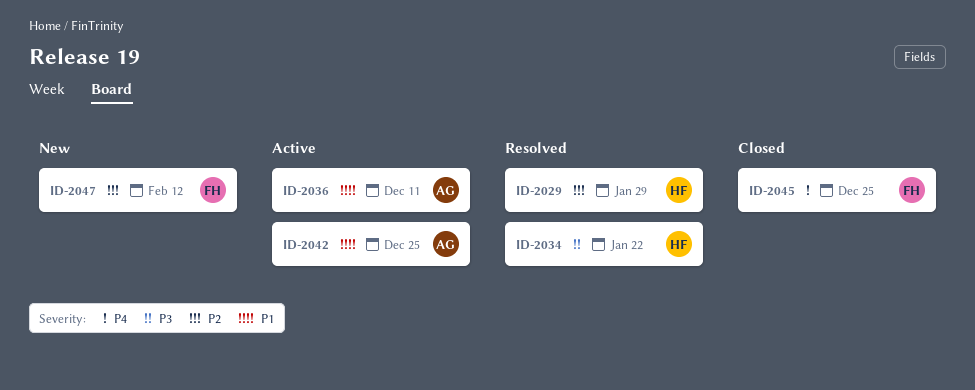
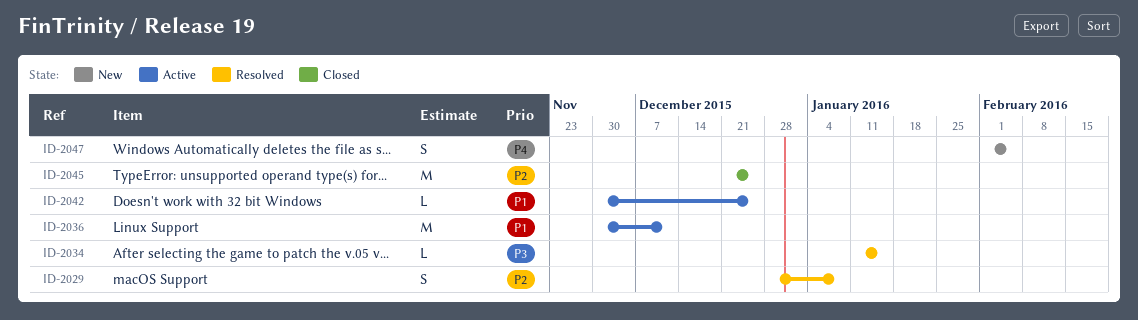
ID-2029, due: Jan 29 -> Jan 8
ID-2034, due: Jan 22 -> Jan 15
ID-2045, priority: P4 -> P2
ID-2047, priority: P2 -> P4
ID-2047, due: Feb 12 -> Feb 5

